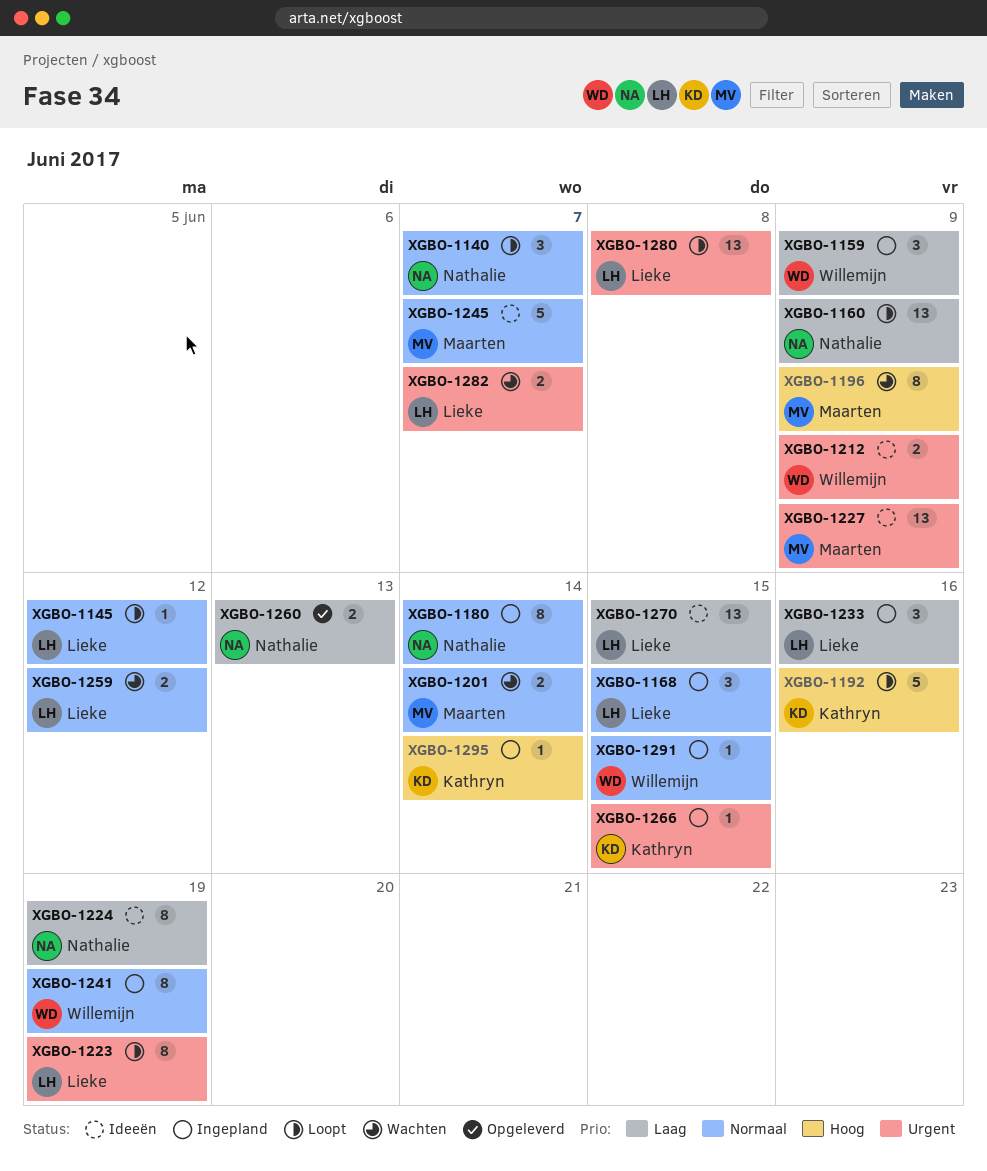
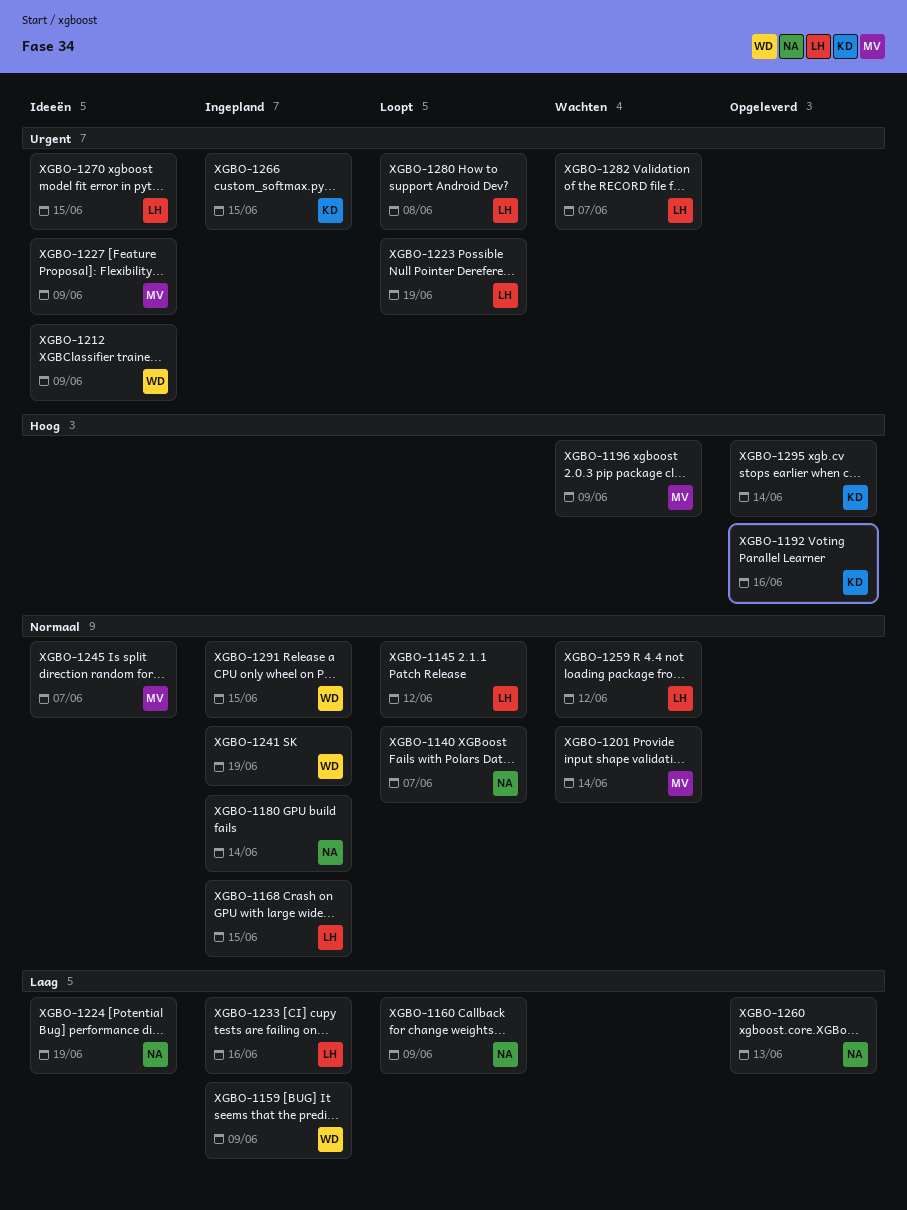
XGBO-1192, status: Loopt -> Opgeleverd
XGBO-1270, priority: Laag -> Urgent
XGBO-1295, status: Ingepland -> Opgeleverd

